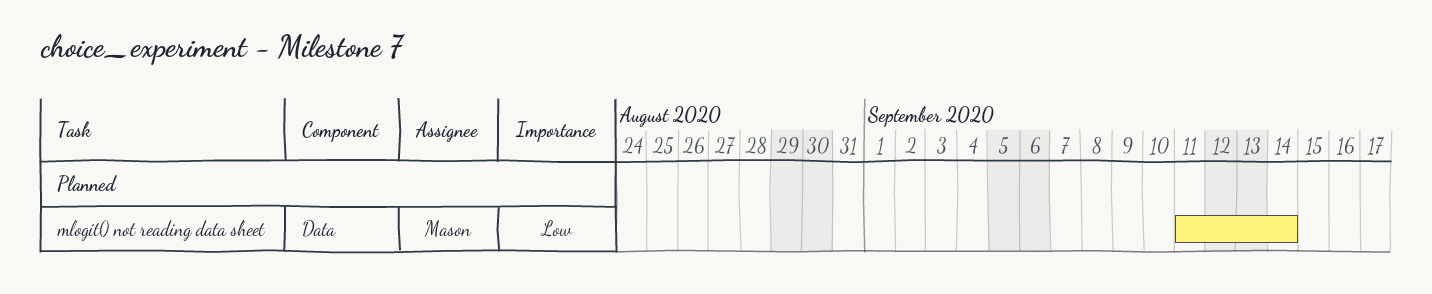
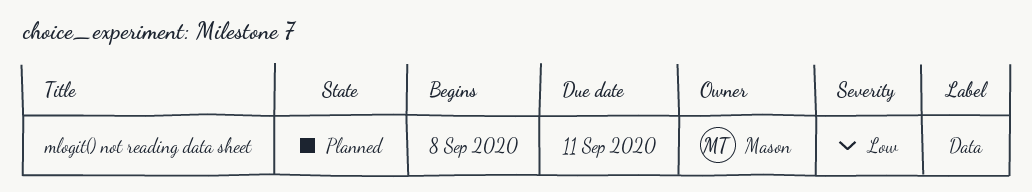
mlogit() not reading data sheet, start: Sep 11 -> Sep 8
mlogit() not reading data sheet, due: Sep 14 -> Sep 11

